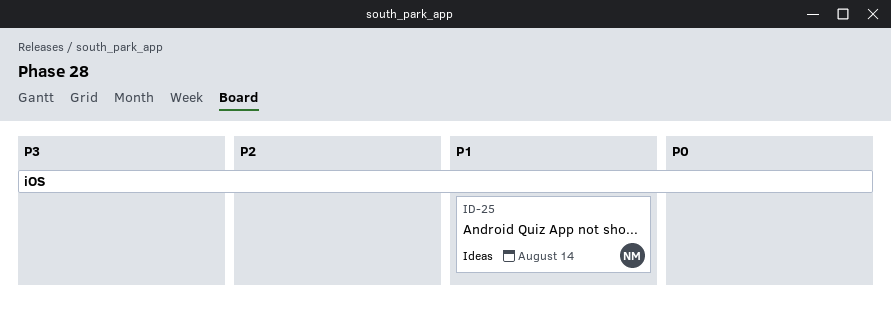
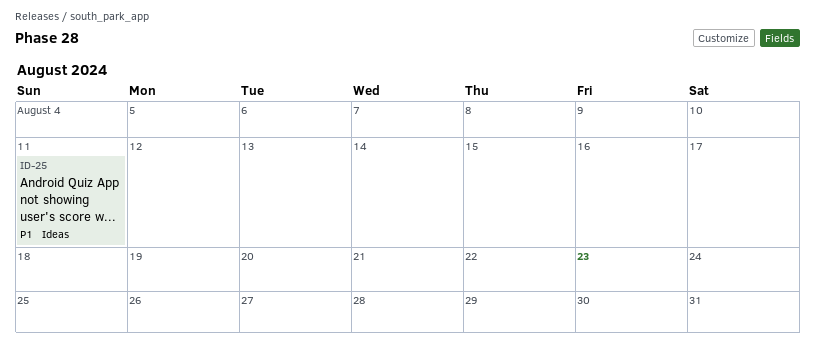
ID-25, due: Aug 14 -> Aug 11

